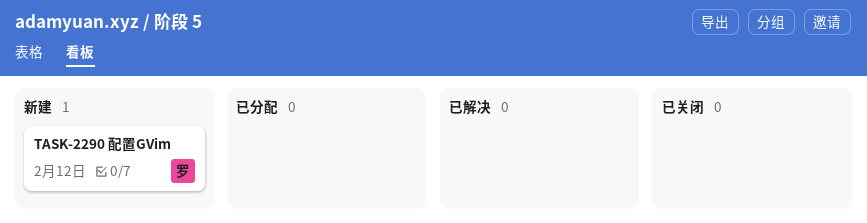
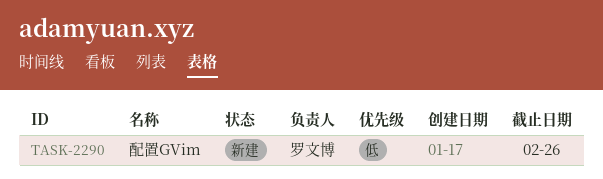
TASK-2290, due: Feb 12 -> Feb 26

